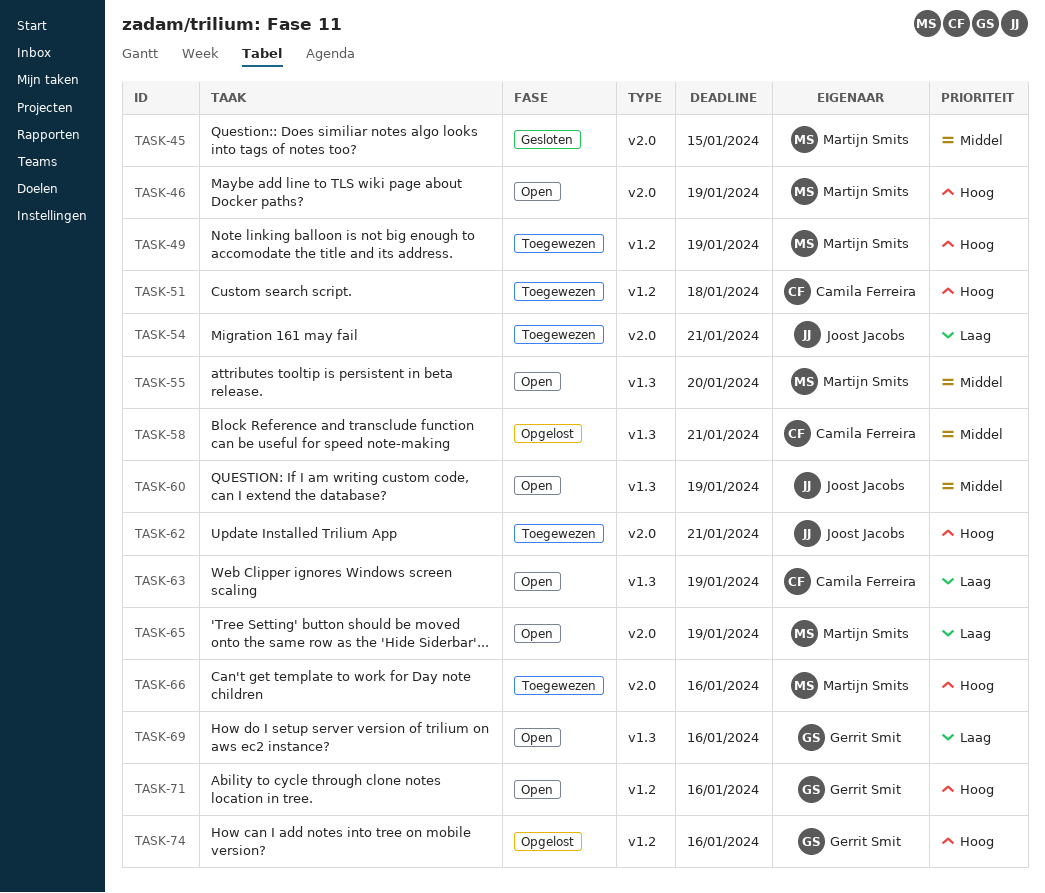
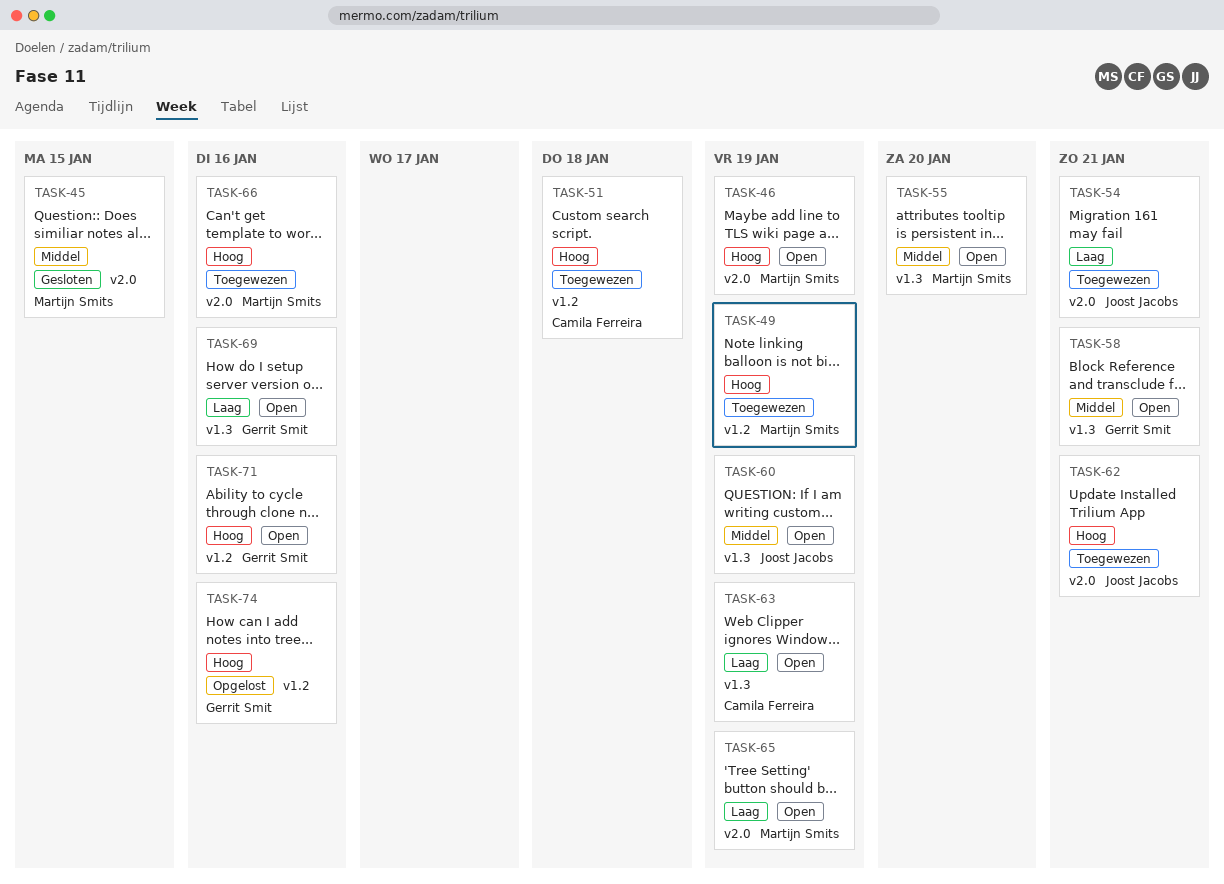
TASK-58, status: Opgelost -> Open
TASK-58, owner: Camila Ferreira -> Gerrit Smit

